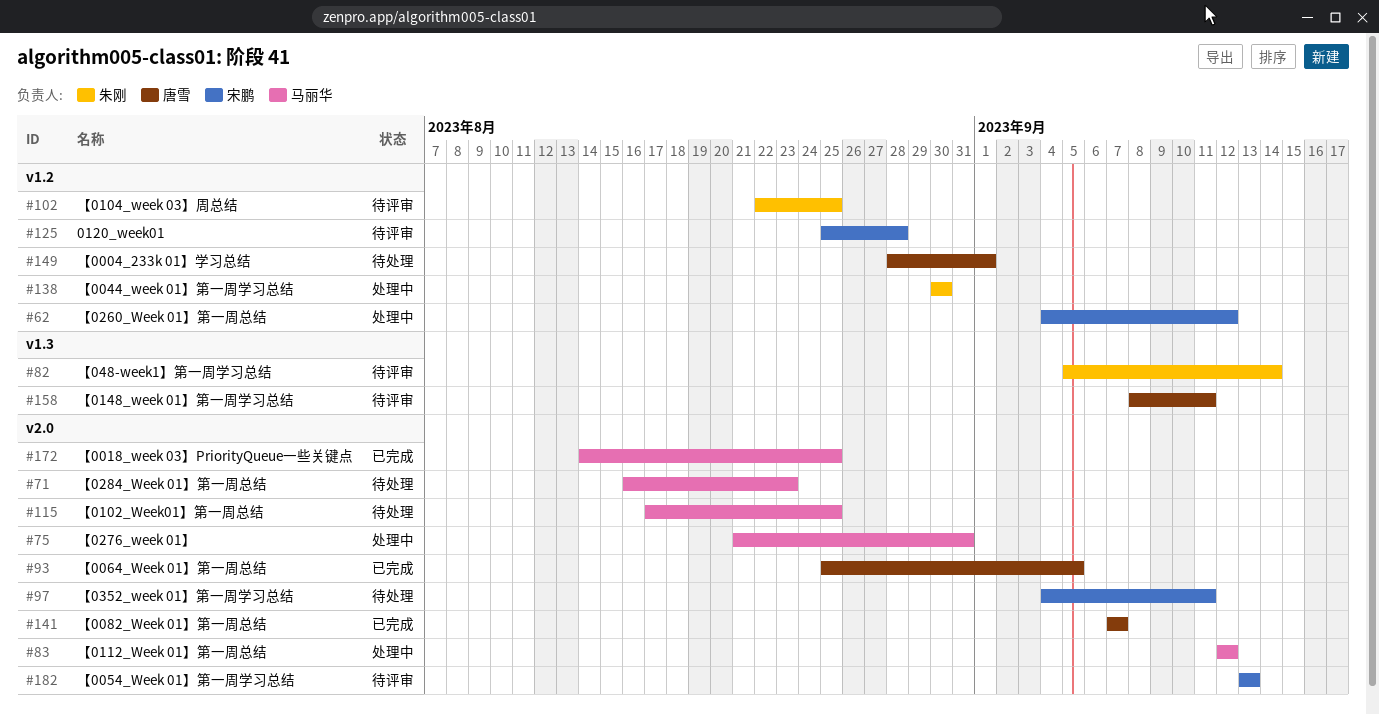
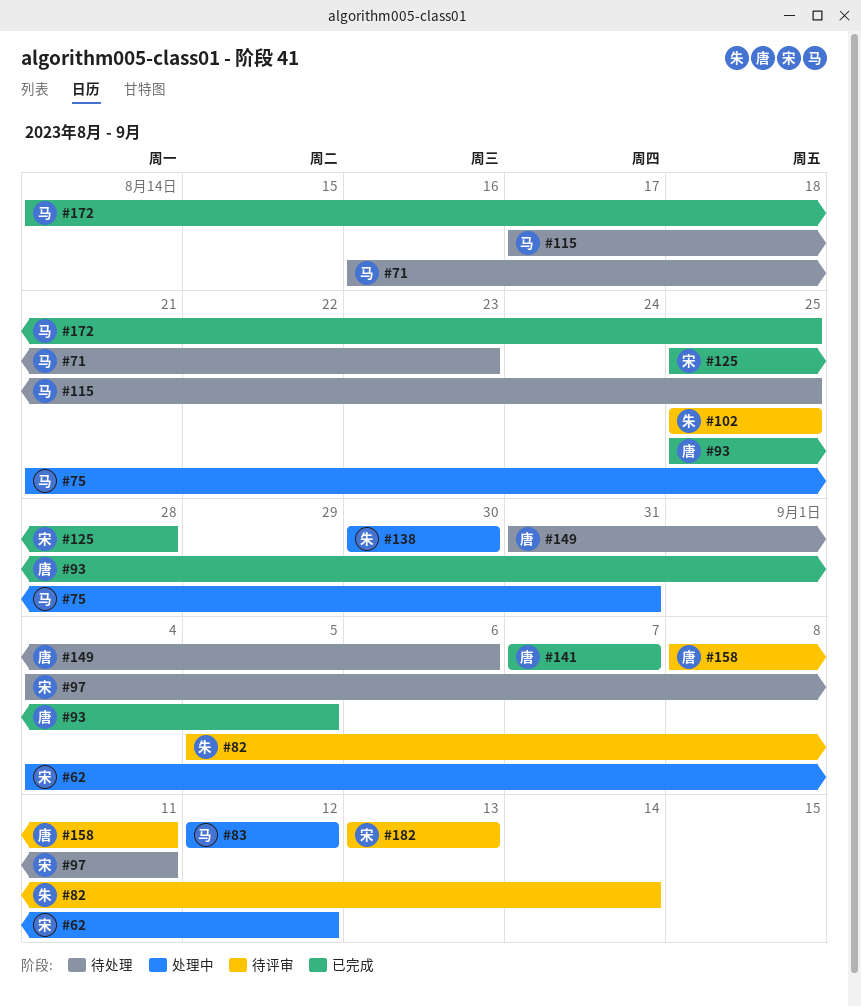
#102, start: Aug 22 -> Aug 25
#125, status: 待评审 -> 已完成
#149, start: Aug 28 -> Aug 31
#149, due: Sep 1 -> Sep 6

